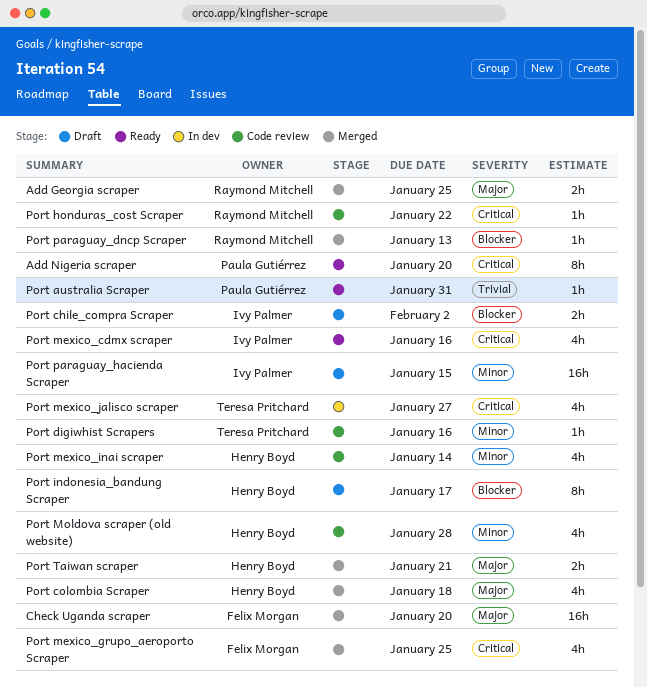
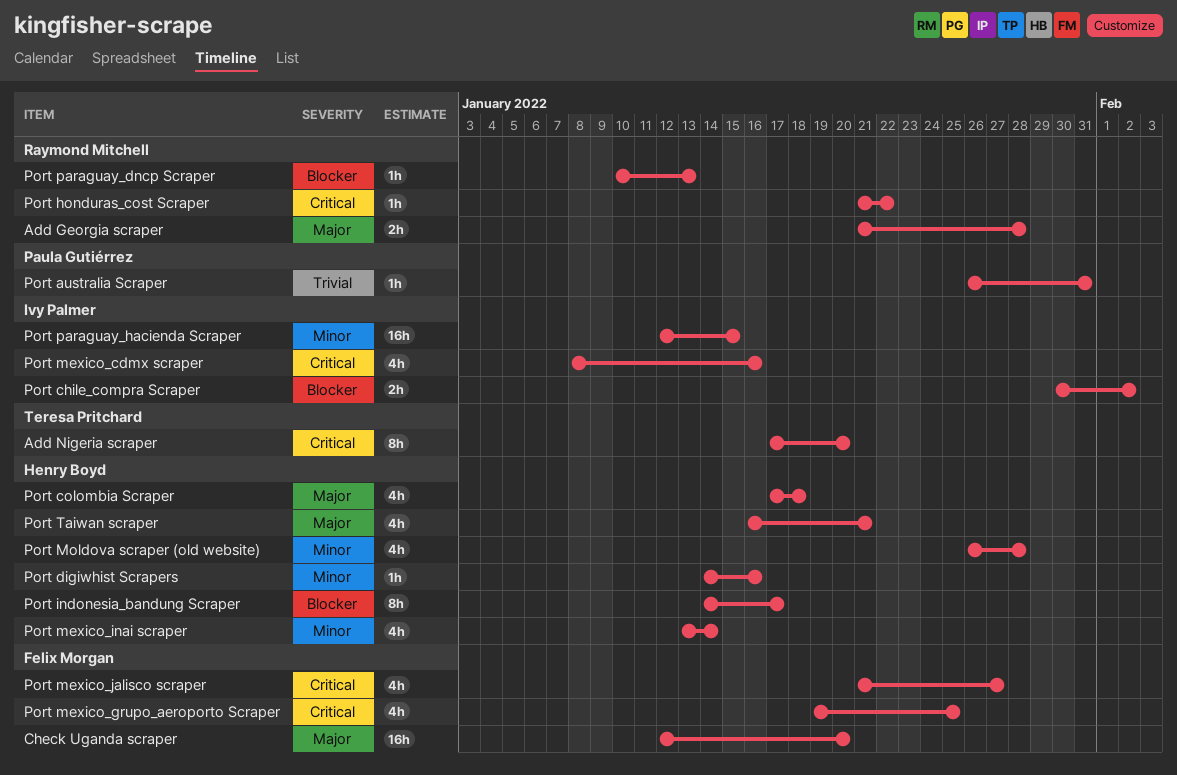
Add Georgia scraper, due: Jan 25 -> Jan 28
Add Nigeria scraper, owner: Paula Gutiérrez -> Teresa Pritchard
Port digiwhist Scrapers, owner: Teresa Pritchard -> Henry Boyd
Port mexico_jalisco scraper, owner: Teresa Pritchard -> Felix Morgan
Port Taiwan scraper, estimate: 2h -> 4h

